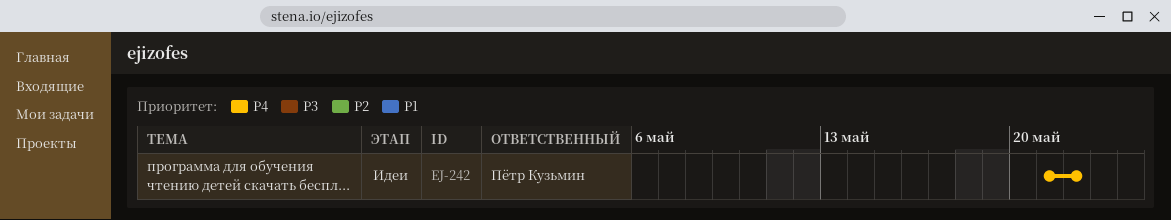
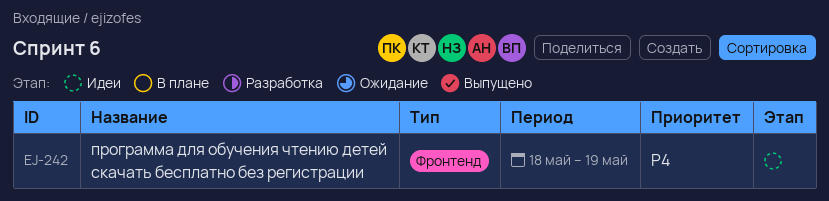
EJ-242, start: May 21 -> May 18
EJ-242, due: May 22 -> May 19

